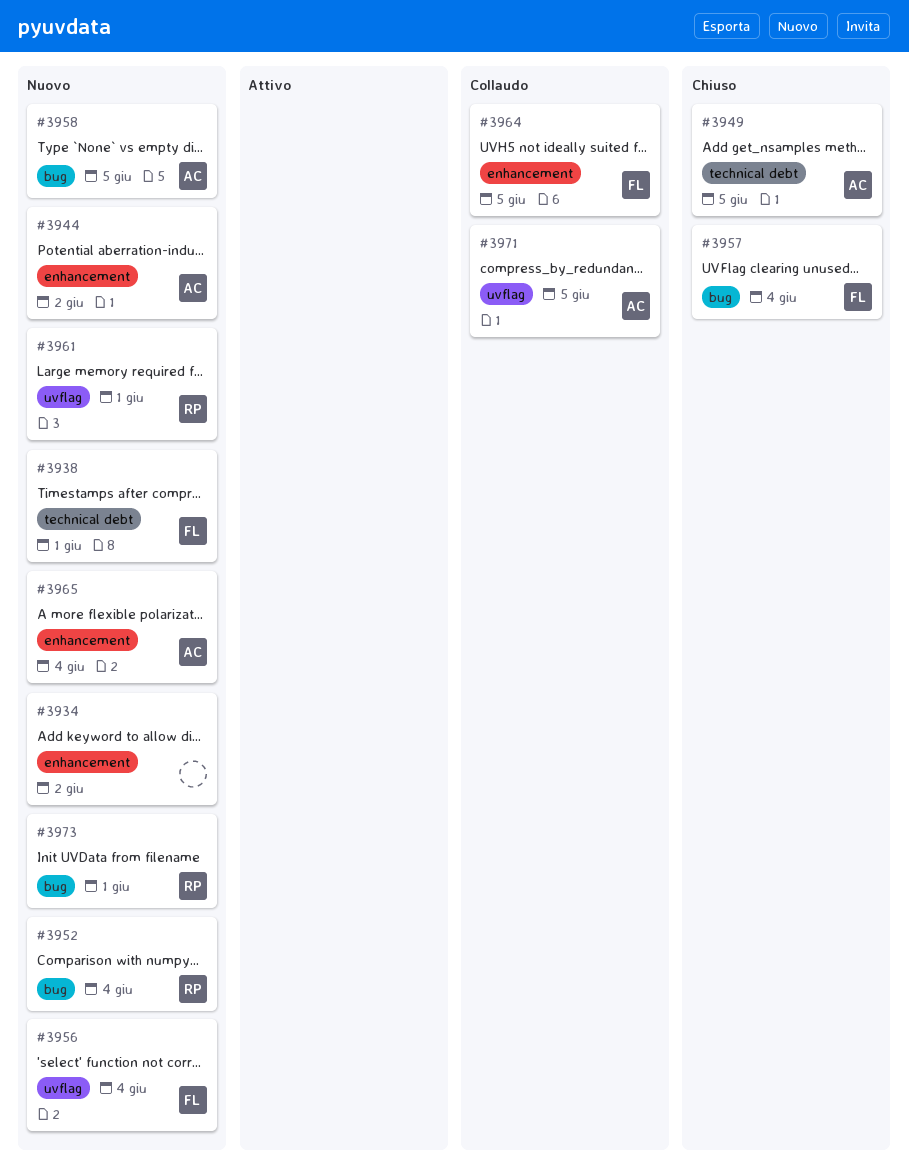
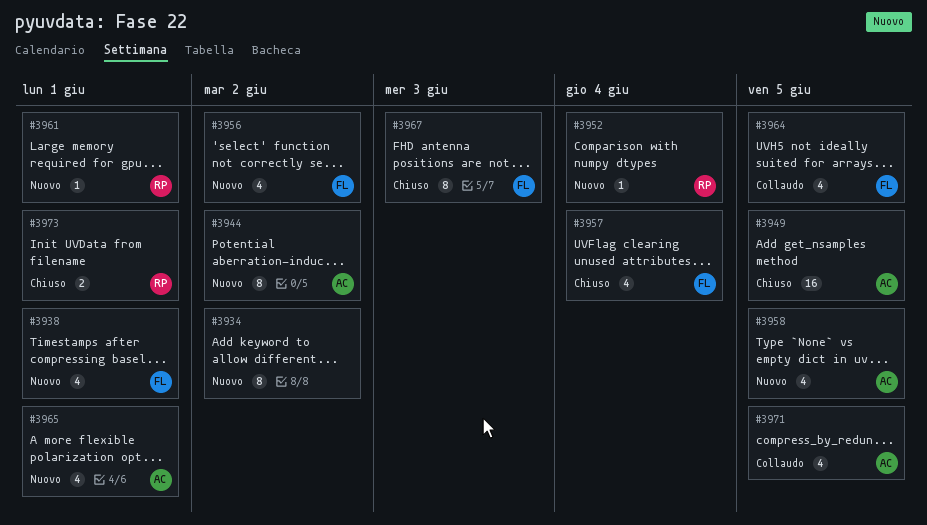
#3956, due: Jun 4 -> Jun 2
#3965, due: Jun 4 -> Jun 1
#3967: none -> present
#3973, status: Nuovo -> Chiuso

